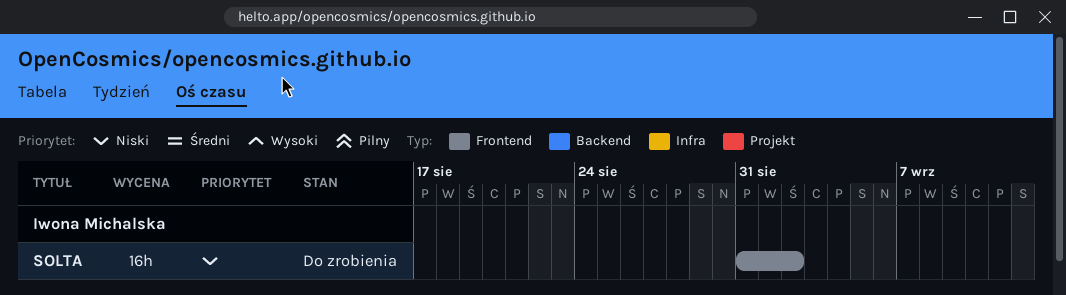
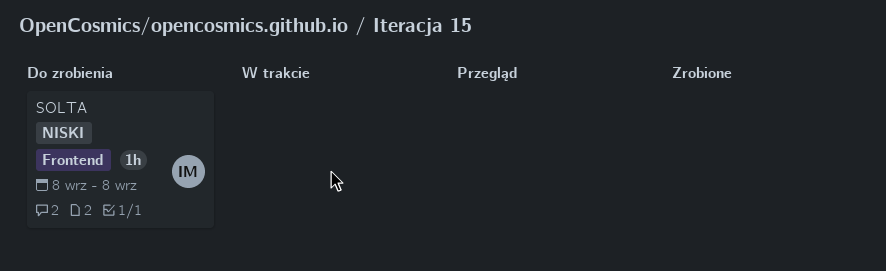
SOLTA, estimate: 16h -> 1h
SOLTA, start: Aug 31 -> Sep 8
SOLTA, due: Sep 2 -> Sep 8

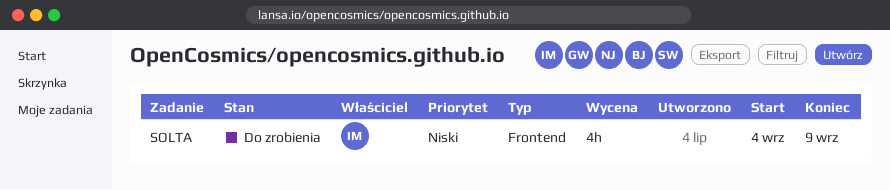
SOLTA, estimate: 1h -> 4h
SOLTA, start: Sep 8 -> Sep 4
SOLTA, due: Sep 8 -> Sep 9

